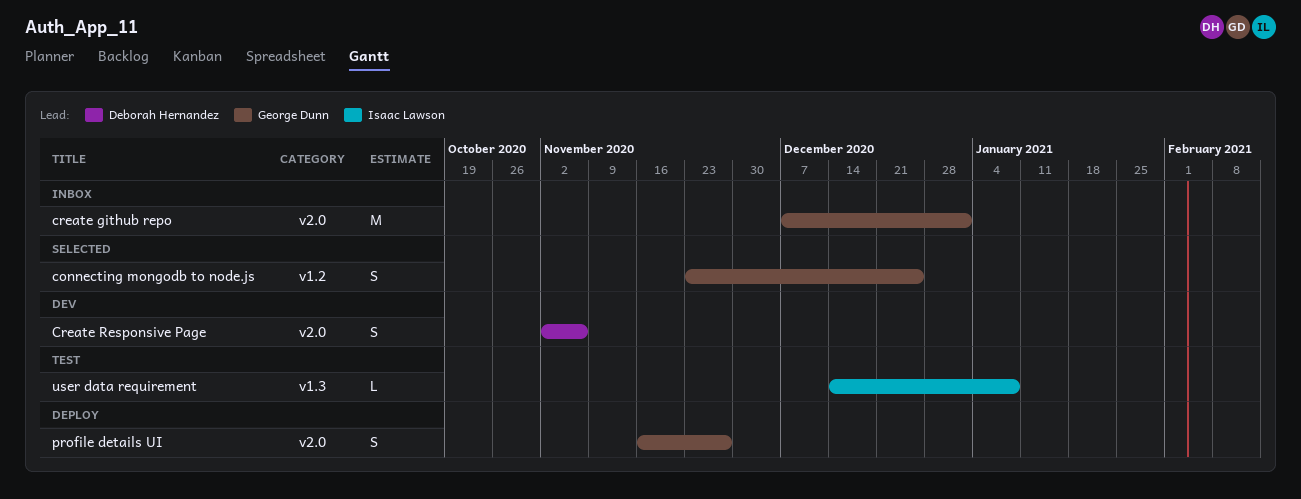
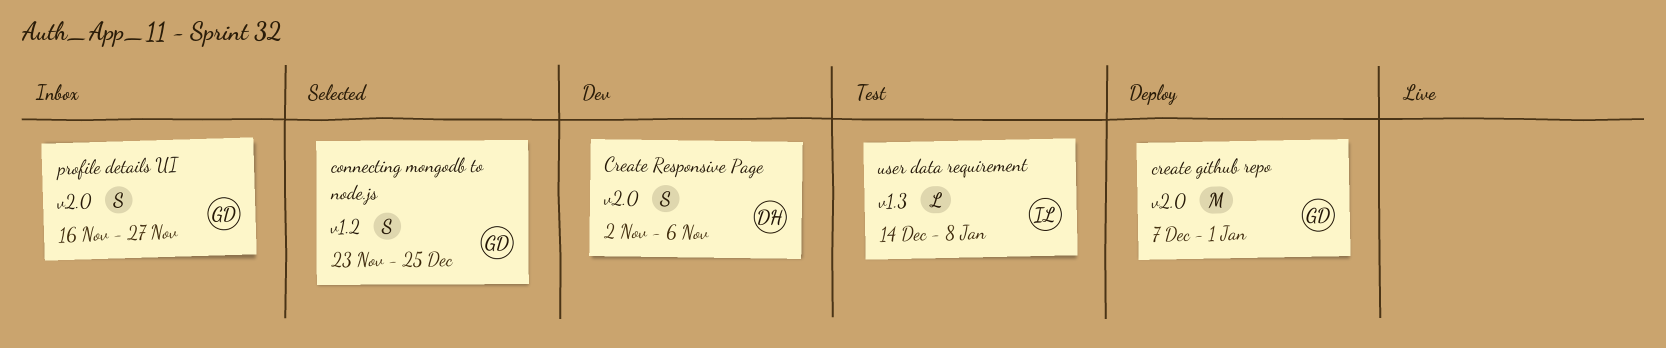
create github repo, status: Inbox -> Deploy
profile details UI, status: Deploy -> Inbox

